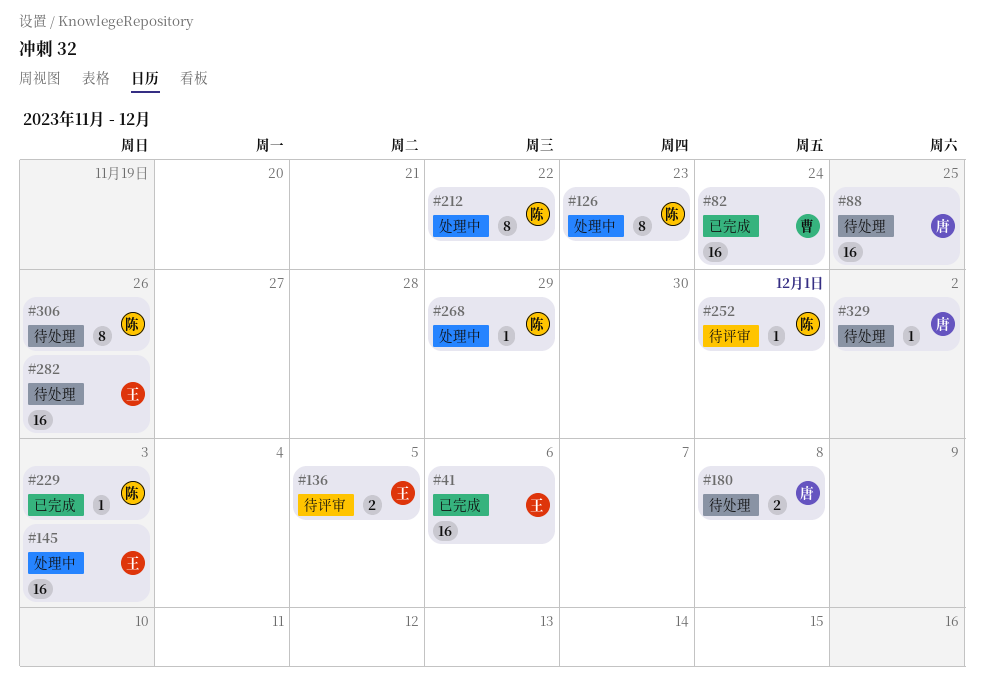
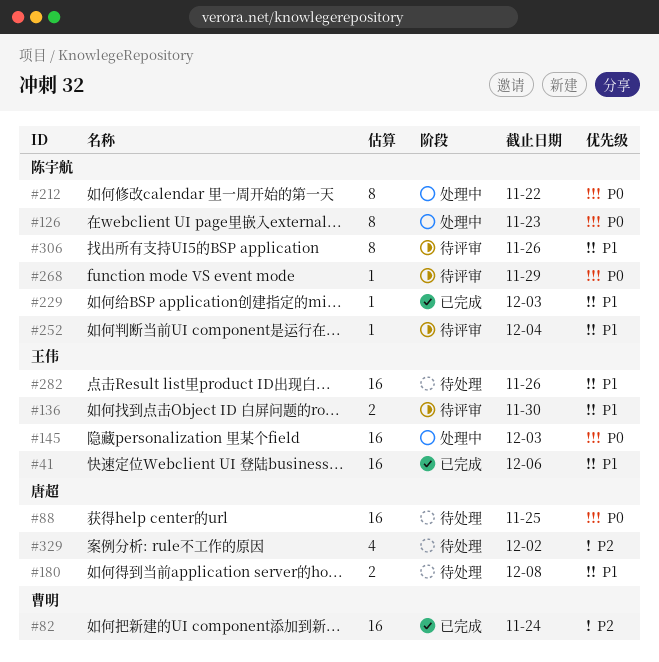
#136, due: Dec 5 -> Nov 30
#252, due: Dec 1 -> Dec 4
#268, status: 处理中 -> 待评审
#306, status: 待处理 -> 待评审
#329, estimate: 1 -> 4

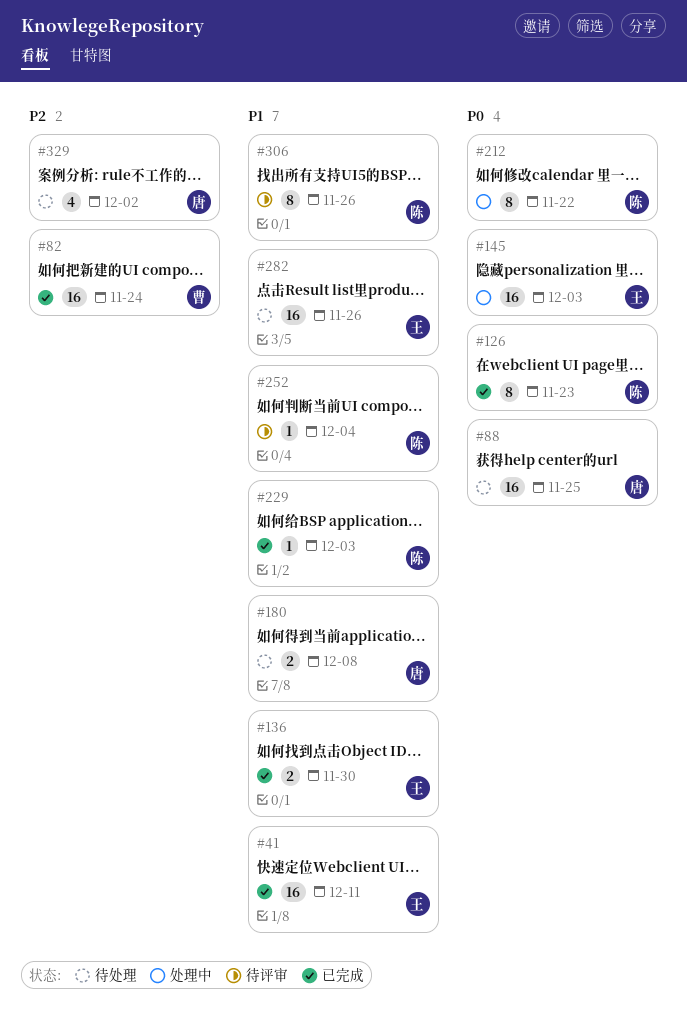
#41, due: Dec 6 -> Dec 11
#126, status: 处理中 -> 已完成
#136, status: 待评审 -> 已完成
#268: present -> none

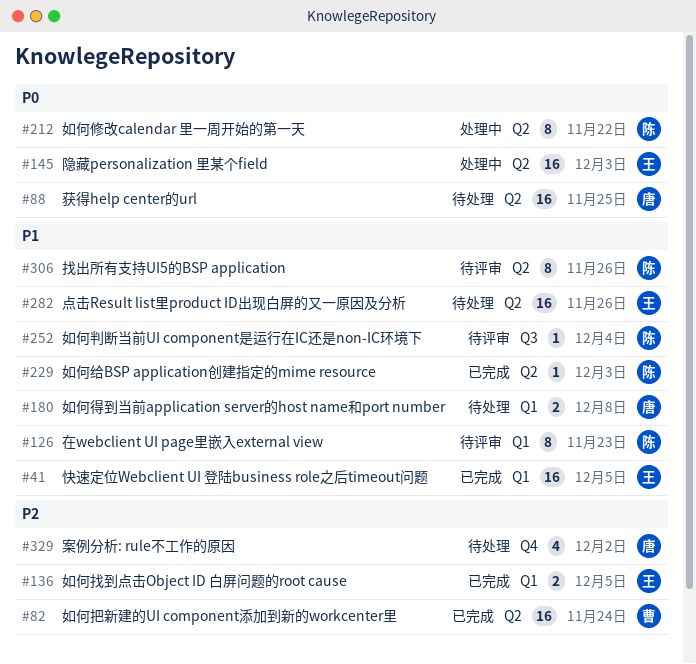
#41, due: Dec 11 -> Dec 5
#126, status: 已完成 -> 待评审
#126, priority: P0 -> P1
#136, priority: P1 -> P2
#136, due: Nov 30 -> Dec 5

